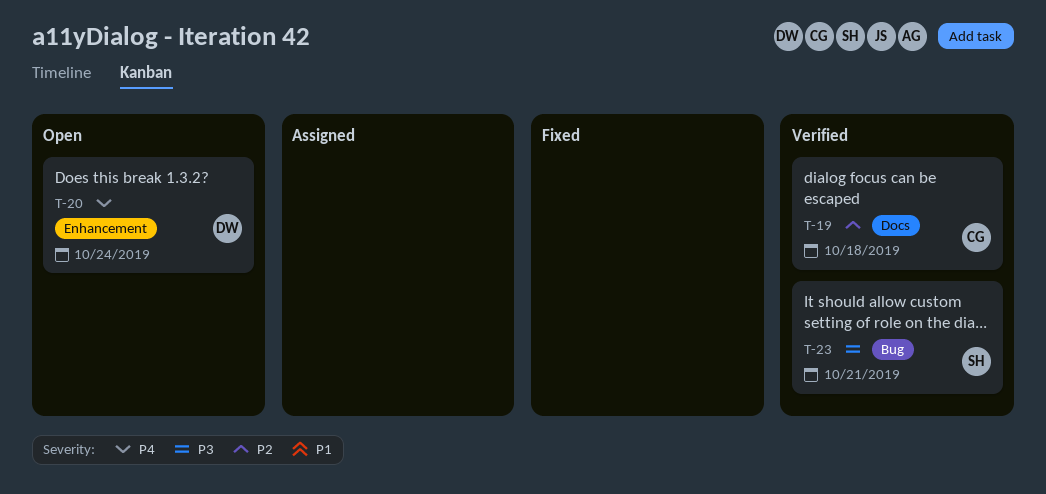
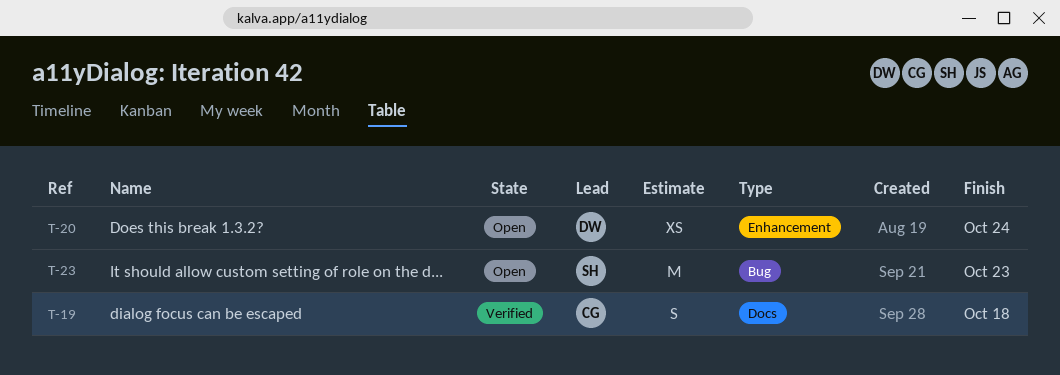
T-23, status: Verified -> Open
T-23, due: Oct 21 -> Oct 23

